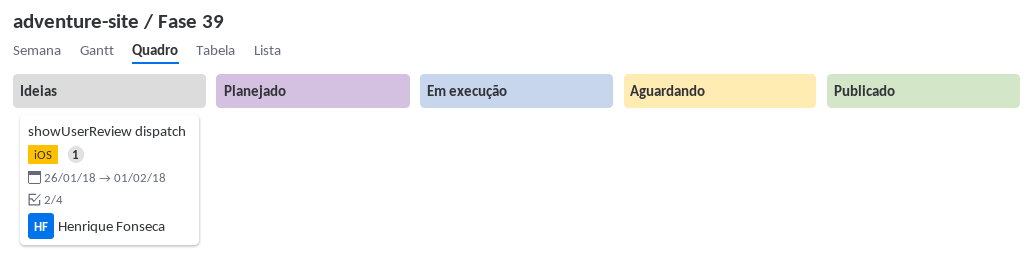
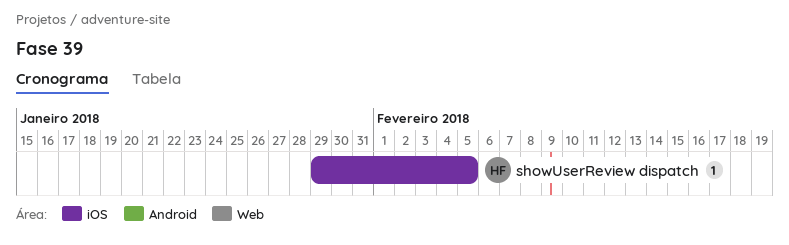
showUserReview dispatch, start: Jan 26 -> Jan 29
showUserReview dispatch, due: Feb 1 -> Feb 5

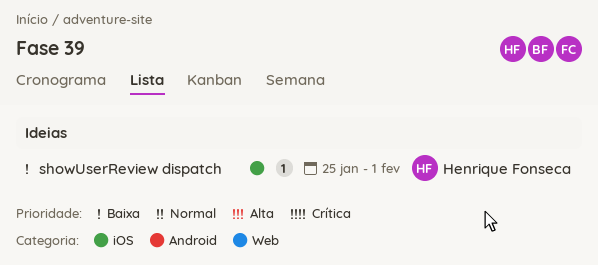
showUserReview dispatch, start: Jan 29 -> Jan 25
showUserReview dispatch, due: Feb 5 -> Feb 1

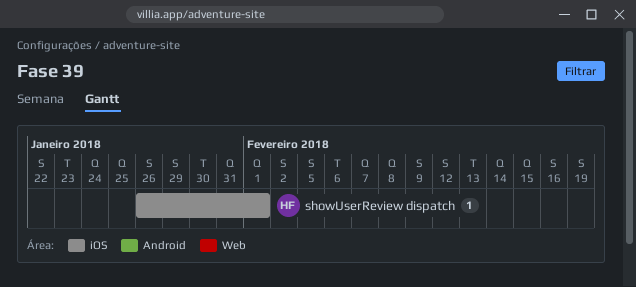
showUserReview dispatch, start: Jan 25 -> Jan 26

